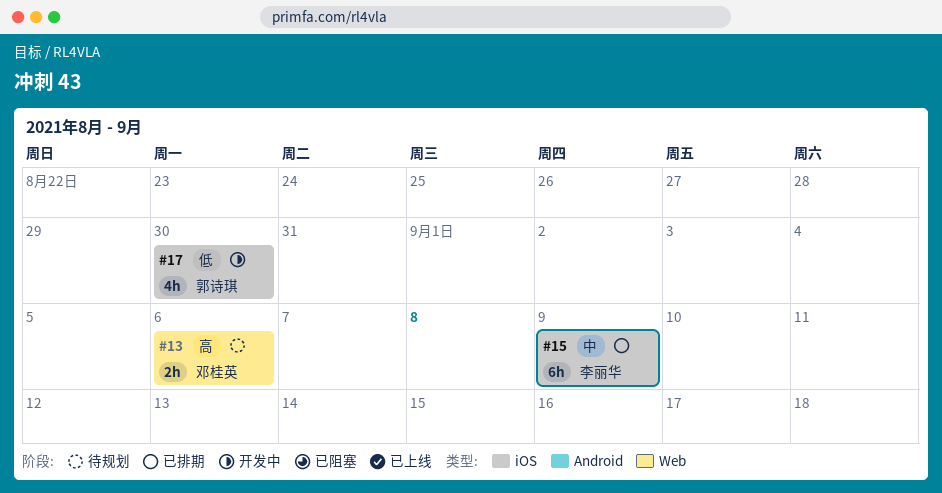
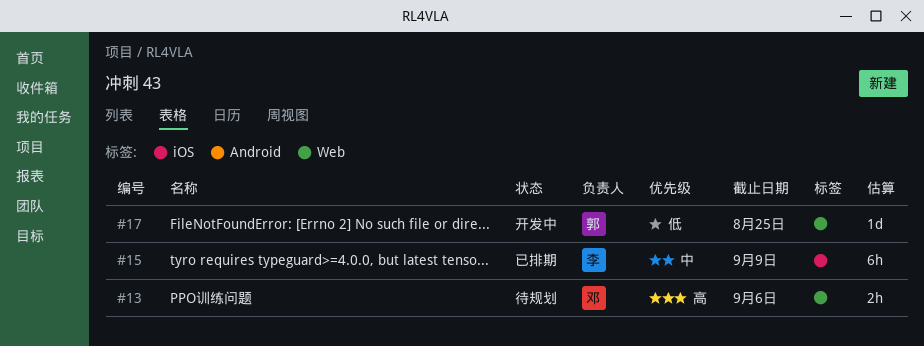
#17, label: iOS -> Web
#17, estimate: 4h -> 1d
#17, due: Aug 30 -> Aug 25

